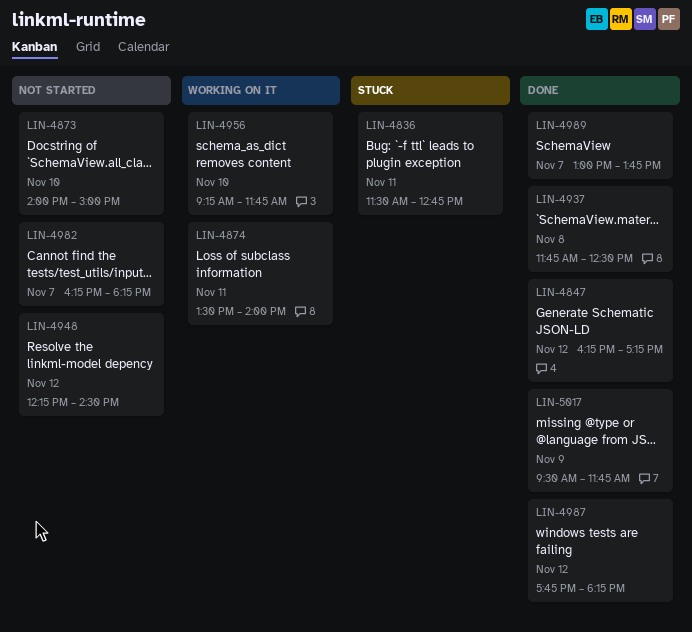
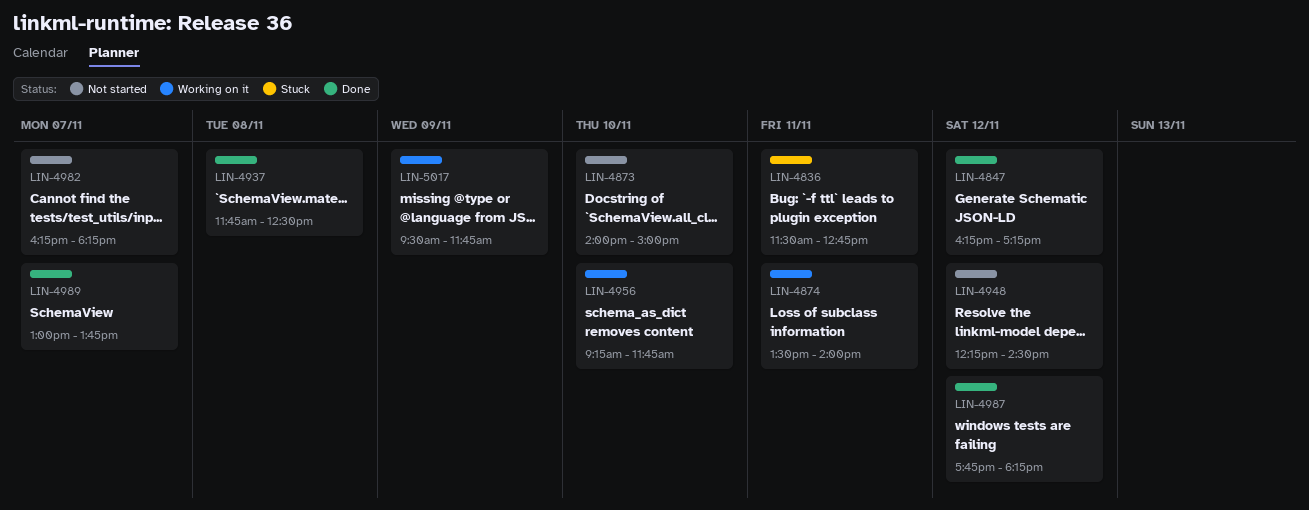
LIN-5017, status: Done -> Working on it

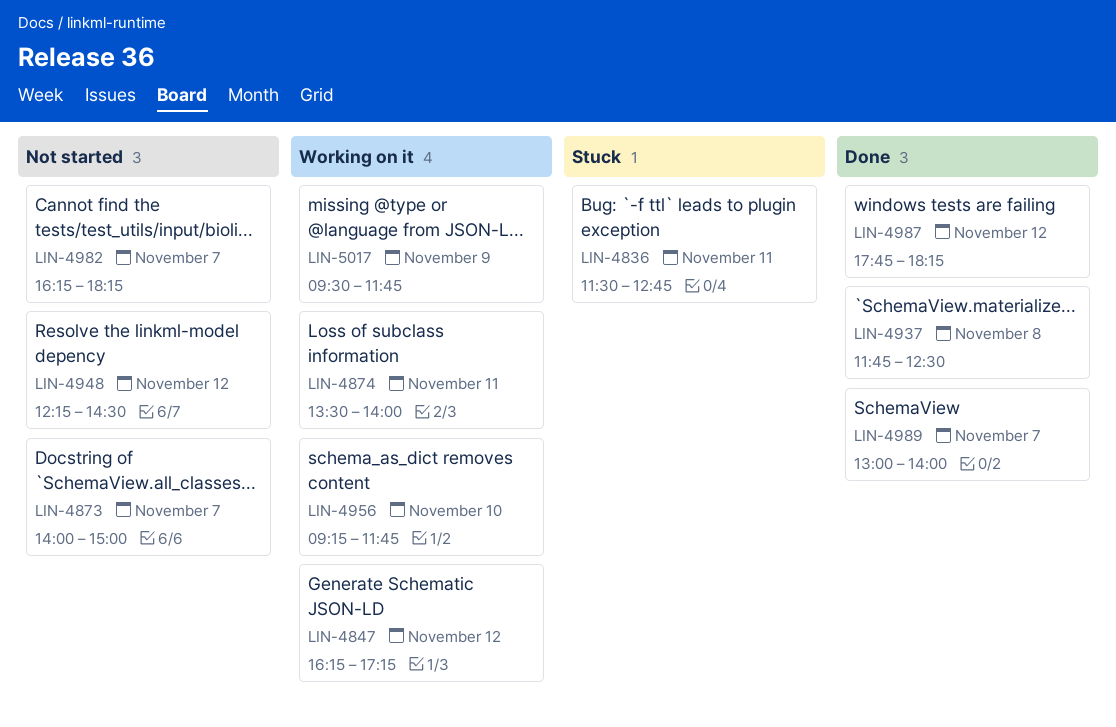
LIN-4847, status: Done -> Working on it
LIN-4873, day: Nov 10 -> Nov 7
LIN-4989, ends: 13:45 -> 14:00

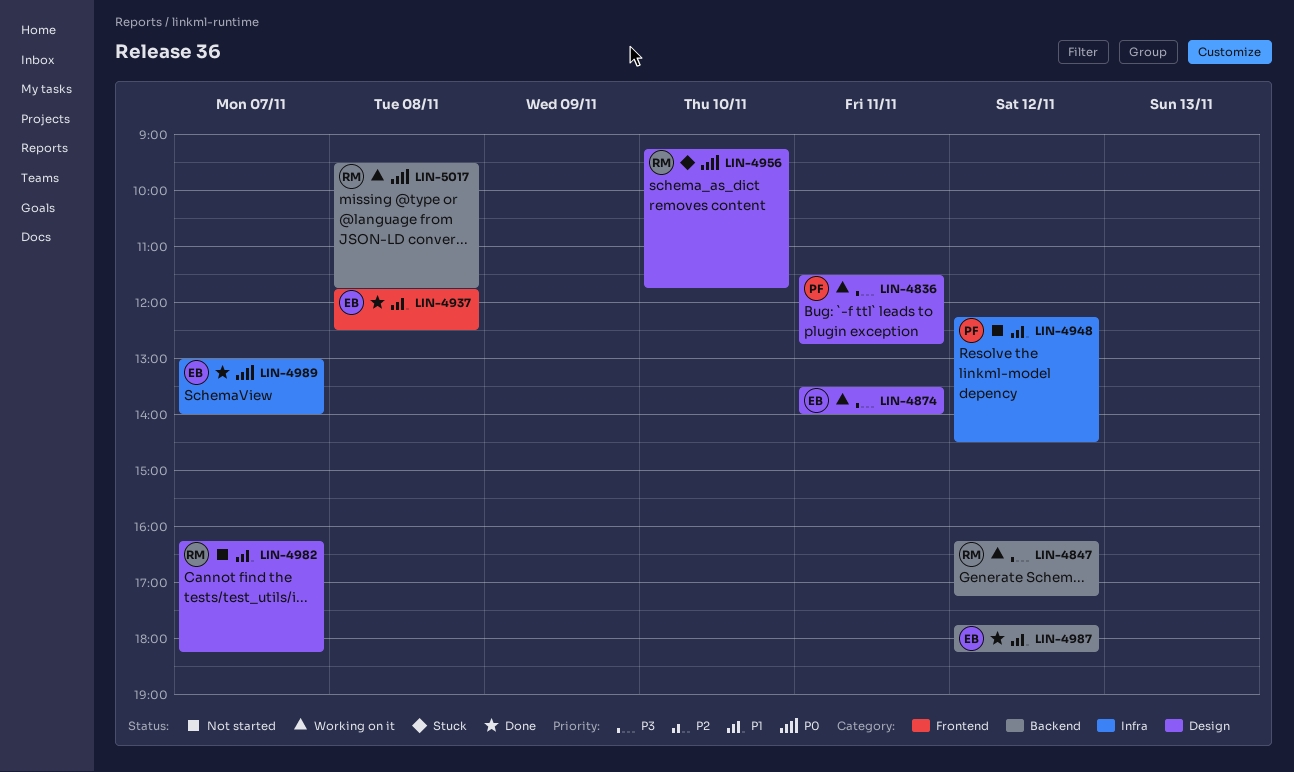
LIN-4836, status: Stuck -> Working on it
LIN-4873: present -> none
LIN-4956, status: Working on it -> Stuck
LIN-5017, day: Nov 9 -> Nov 8

